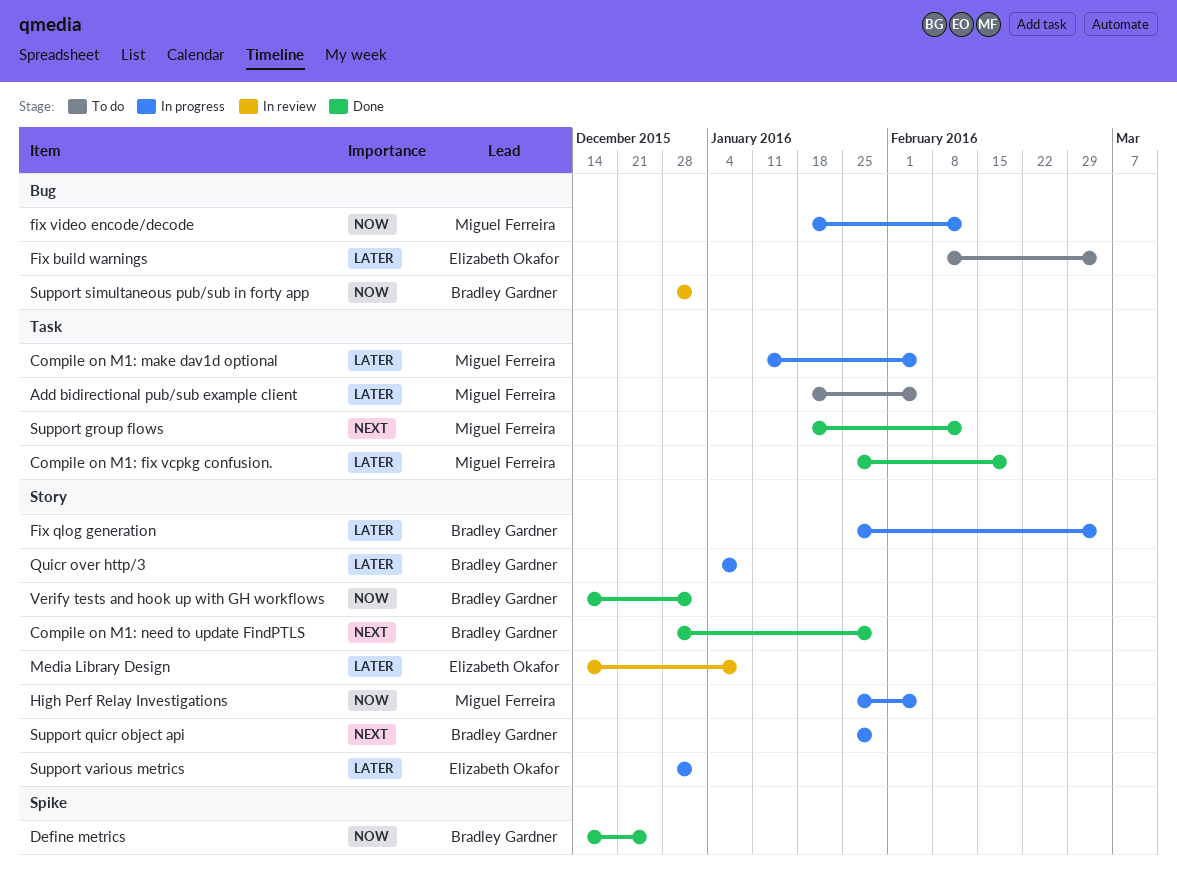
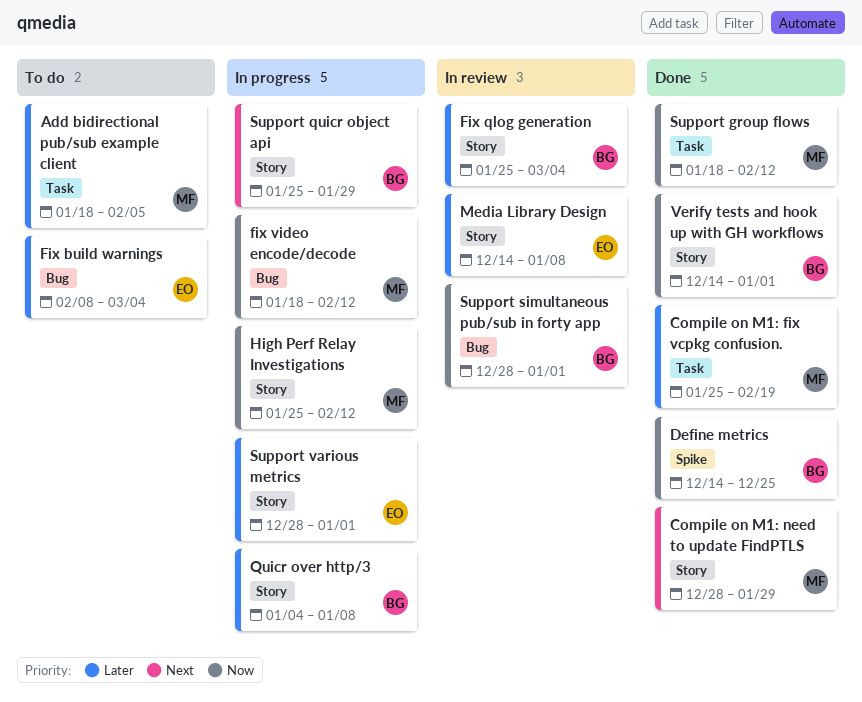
Compile on M1: make dav1d optional: present -> none
Compile on M1: need to update FindPTLS, owner: Bradley Gardner -> Miguel Ferreira
Fix qlog generation, status: In progress -> In review
High Perf Relay Investigations, due: Feb 5 -> Feb 12
Support group flows, priority: Next -> Now

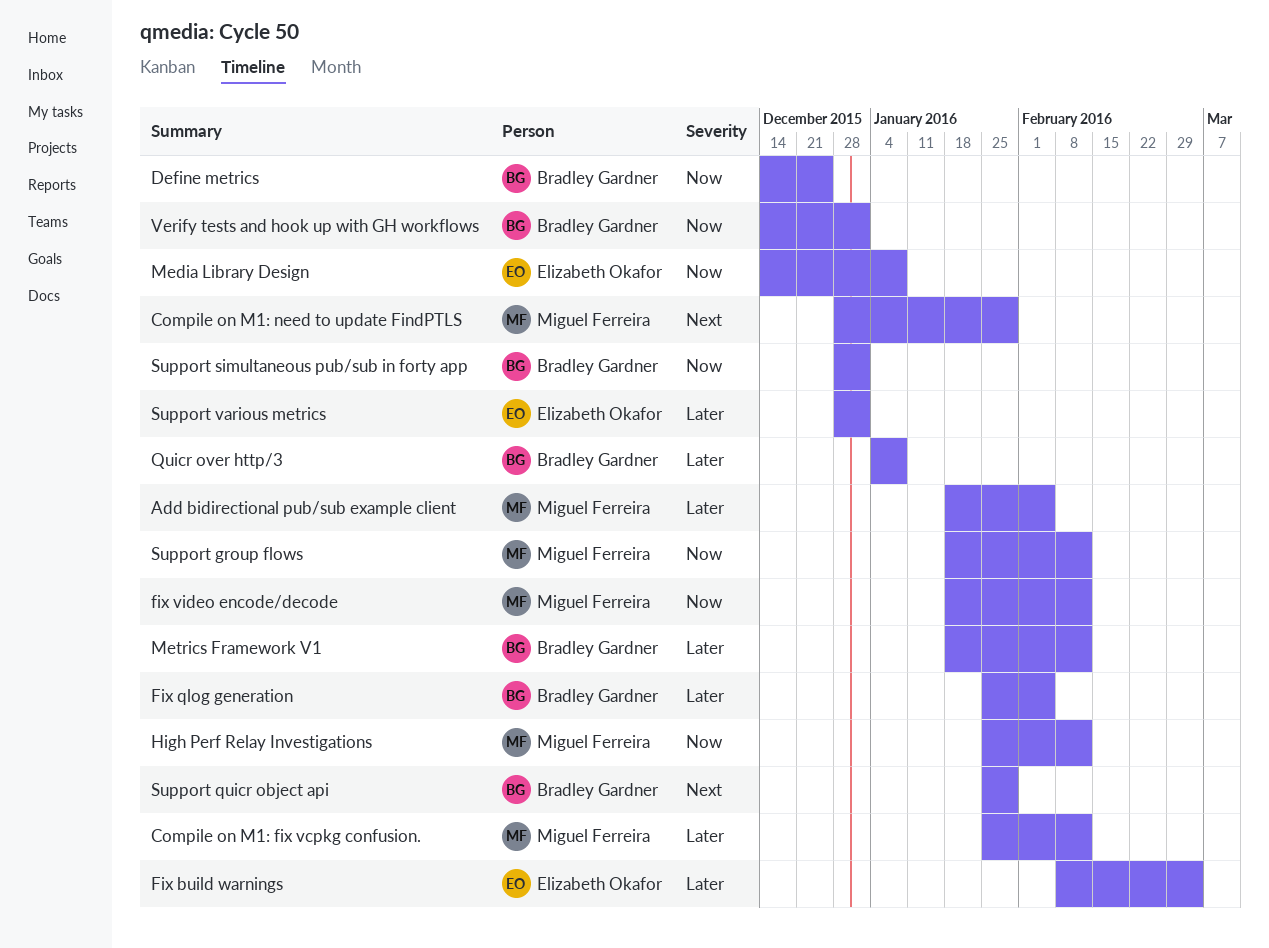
Compile on M1: fix vcpkg confusion., due: Feb 19 -> Feb 12
Fix qlog generation, due: Mar 4 -> Feb 5
Media Library Design, priority: Later -> Now
Metrics Framework V1: none -> present

